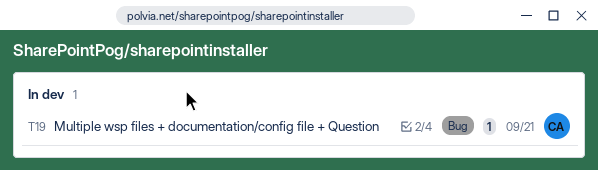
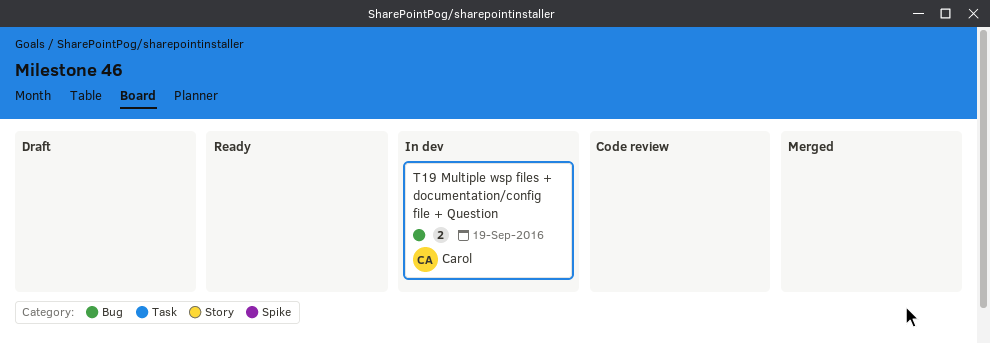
T19, estimate: 1 -> 2
T19, due: Sep 21 -> Sep 19

